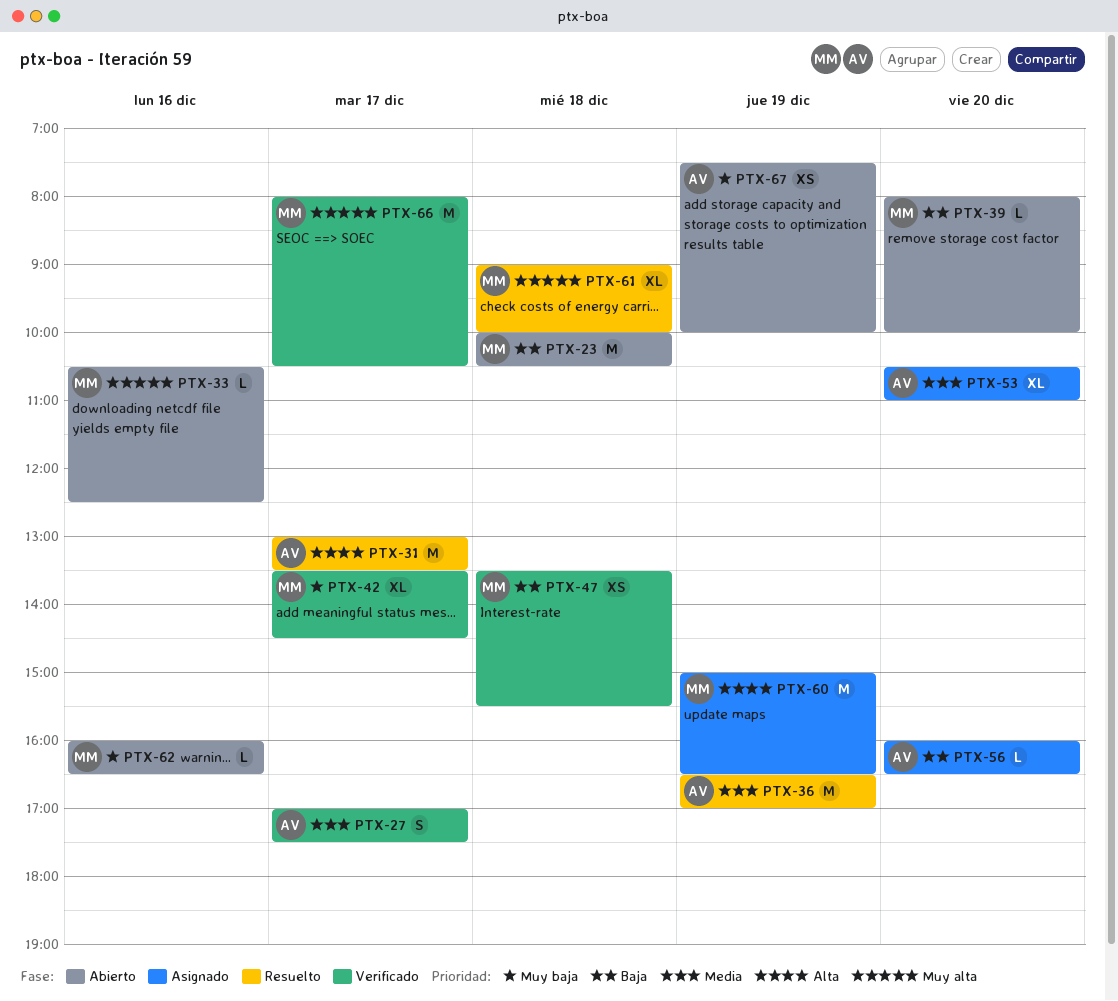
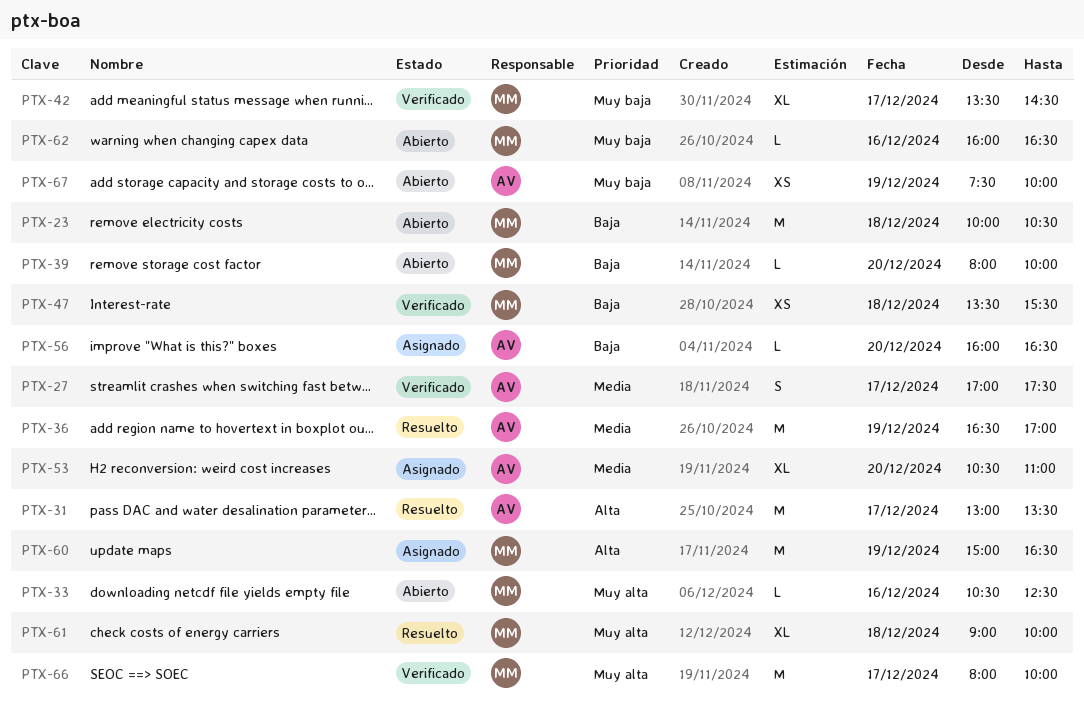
PTX-66, ends: 10:30 -> 10:00

